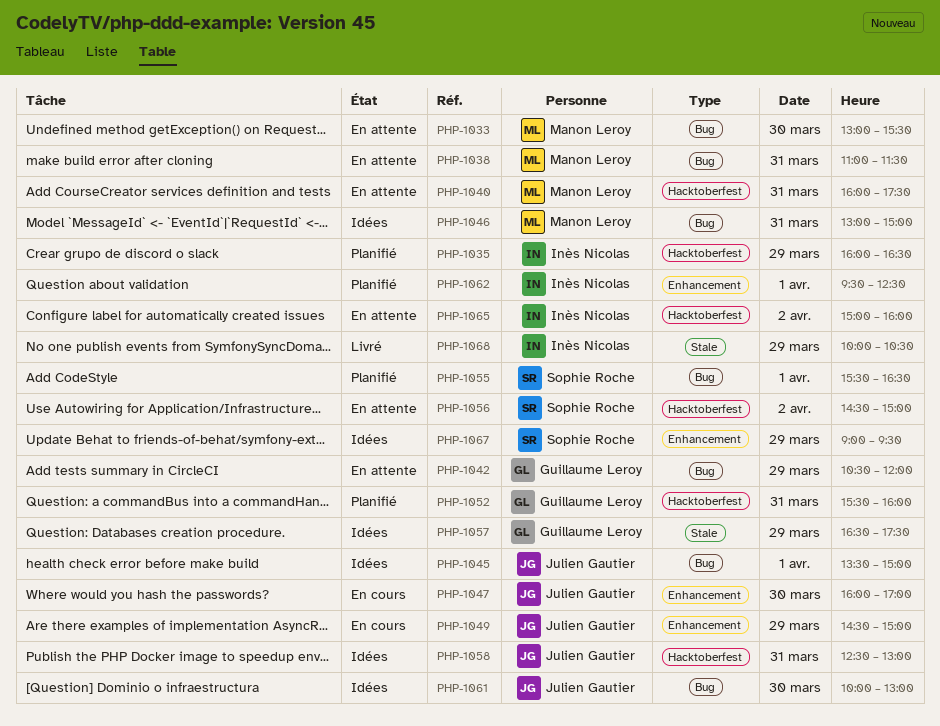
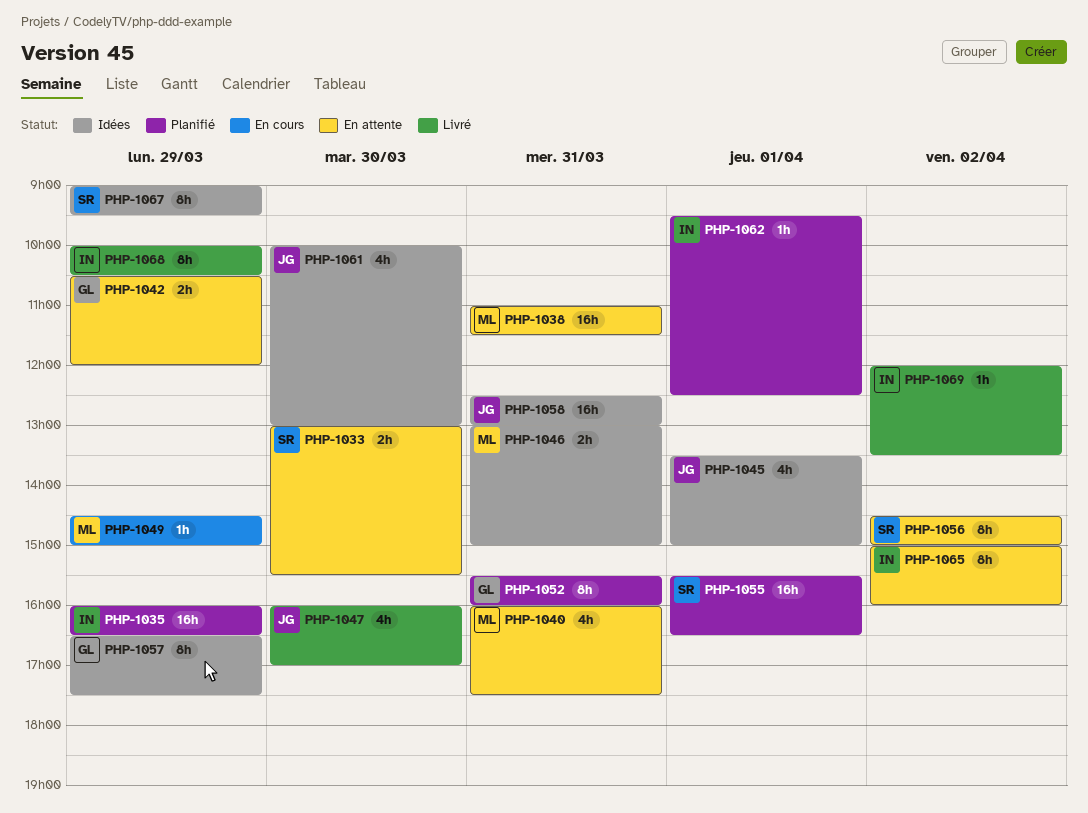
PHP-1033, owner: Manon Leroy -> Sophie Roche
PHP-1047, status: En cours -> Livré
PHP-1049, owner: Julien Gautier -> Manon Leroy
PHP-1069: none -> present

